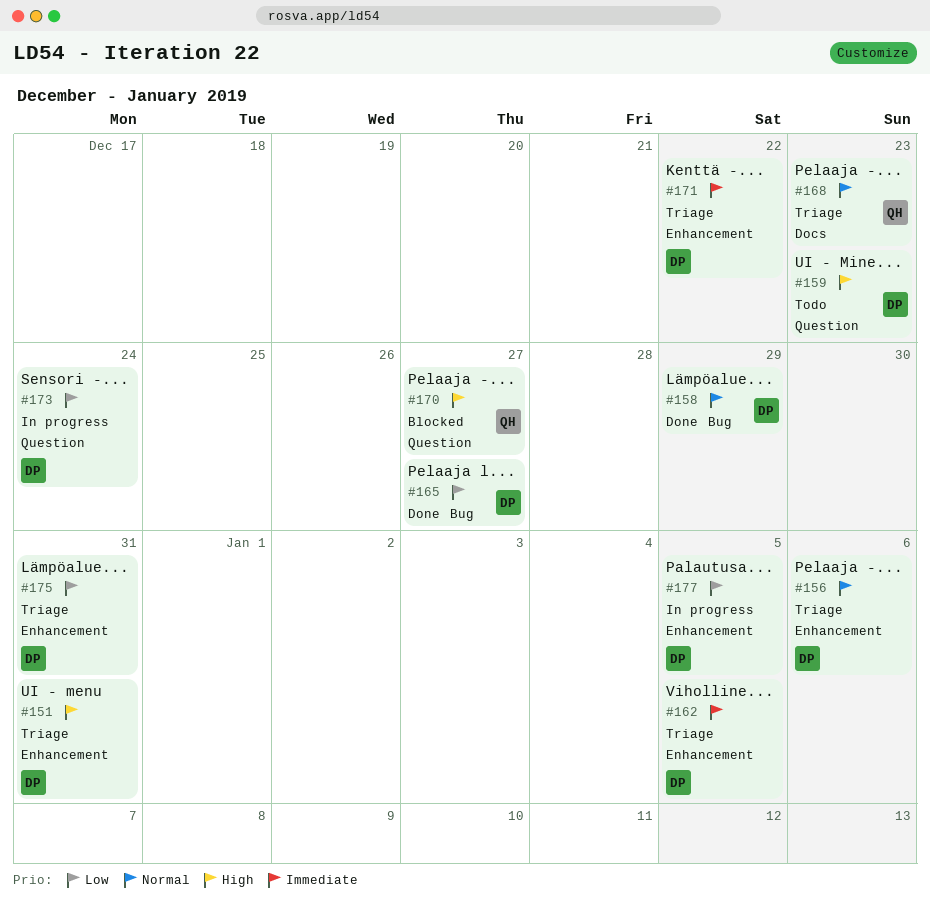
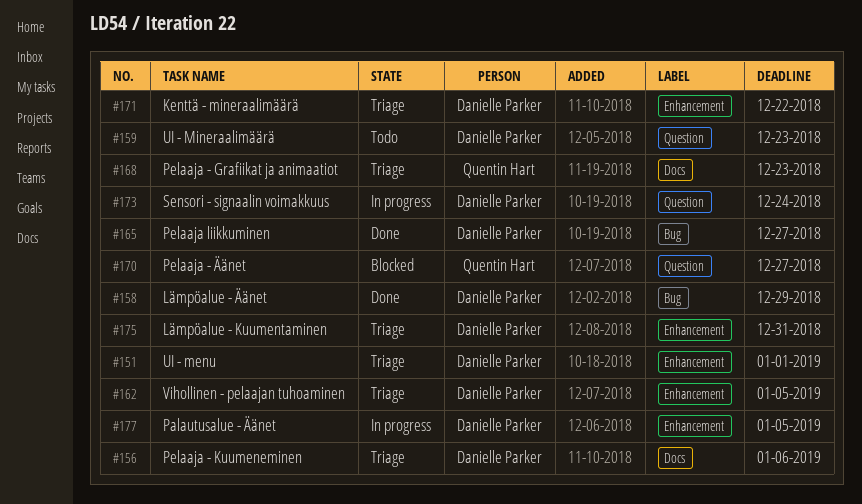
#151, due: Dec 31 -> Jan 1
#156, label: Enhancement -> Docs

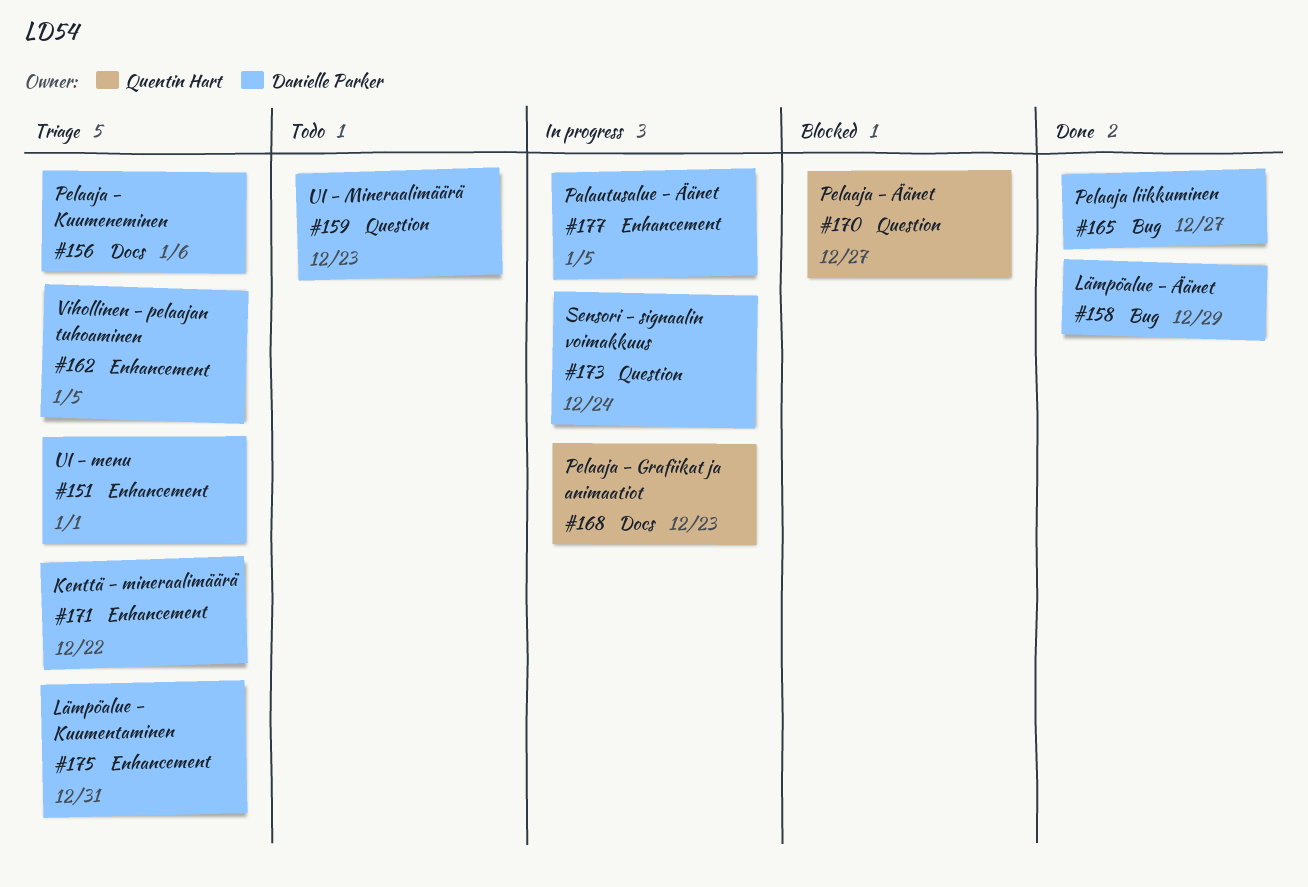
#168, status: Triage -> In progress

